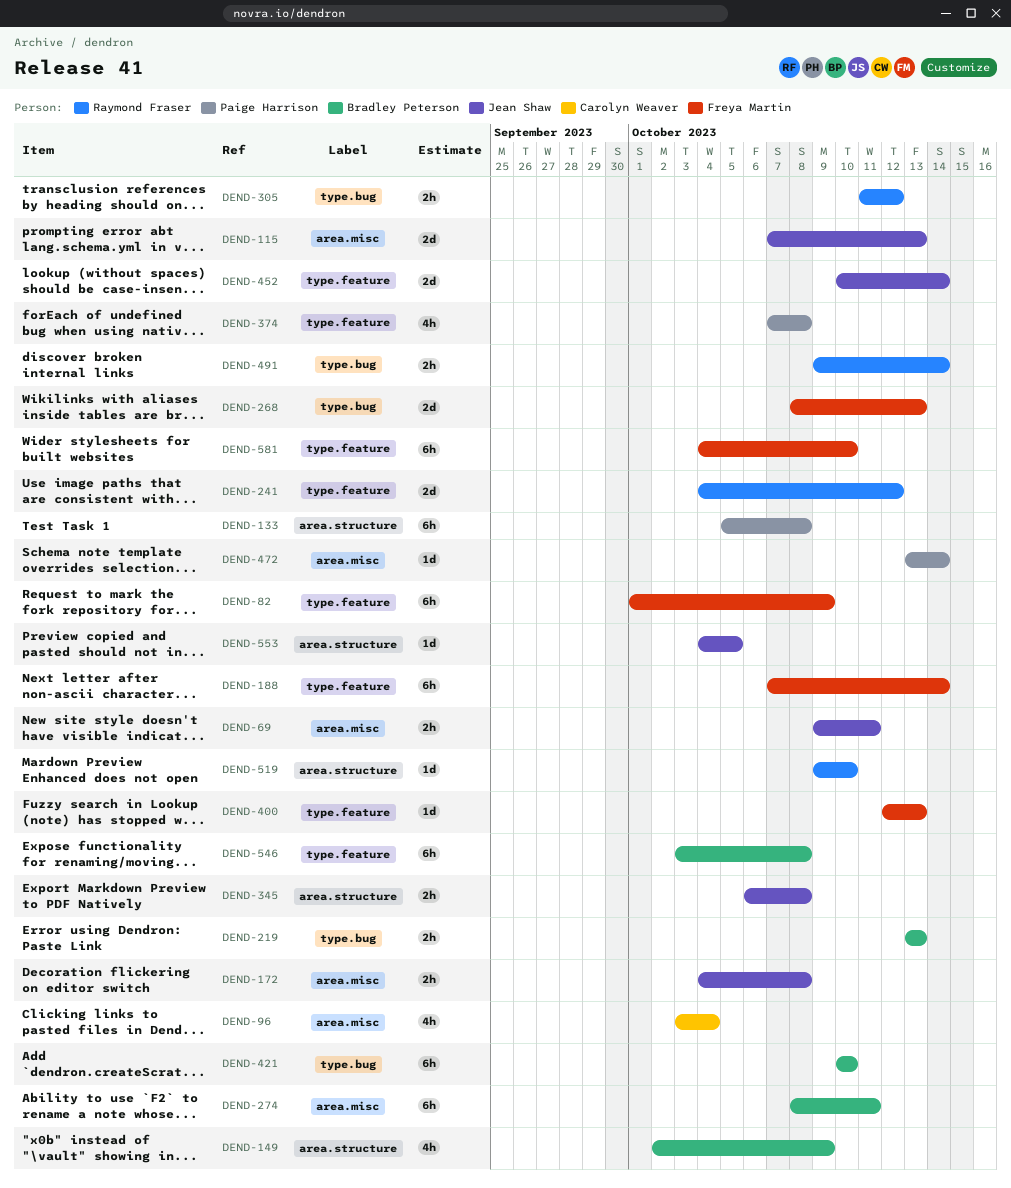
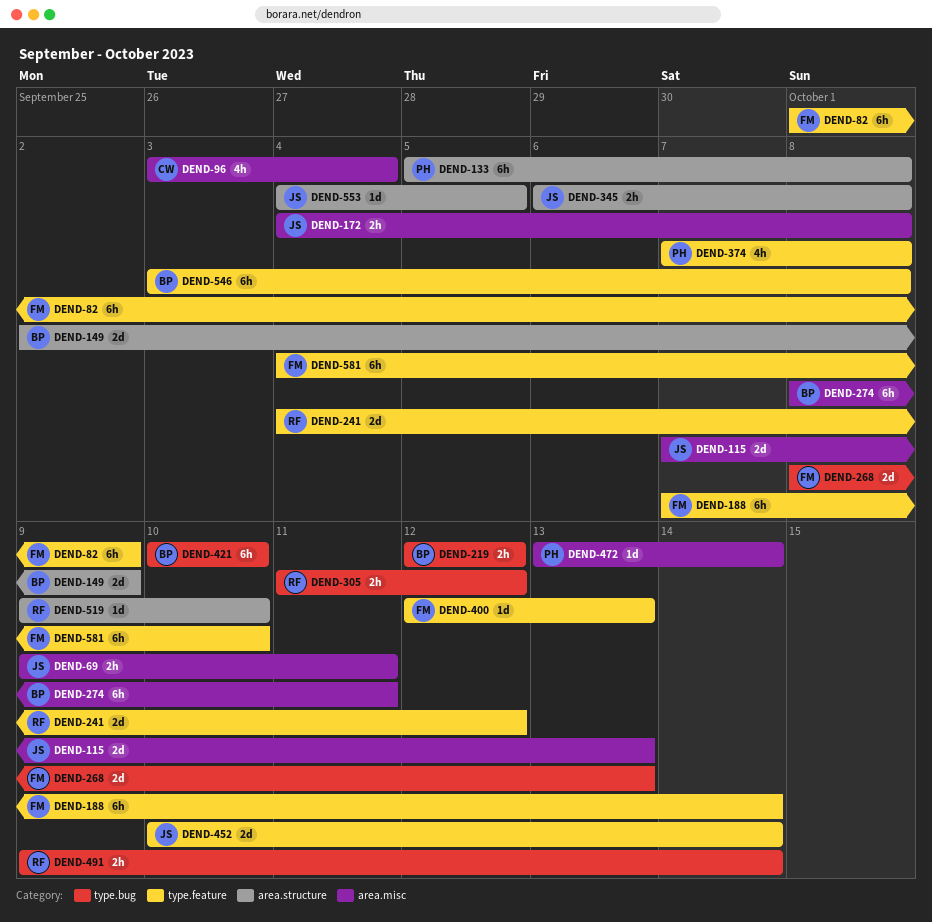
DEND-149, estimate: 4h -> 2d
DEND-219, start: Oct 13 -> Oct 12
DEND-219, due: Oct 13 -> Oct 12

